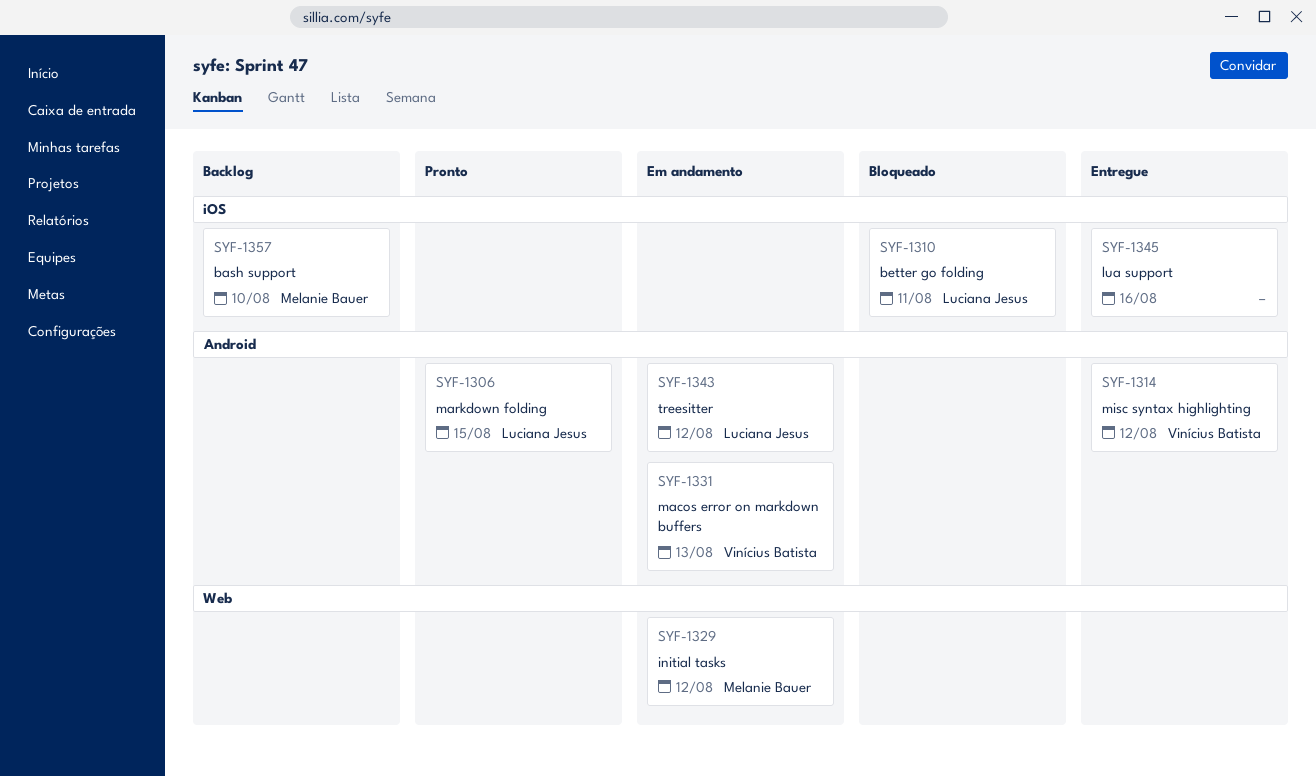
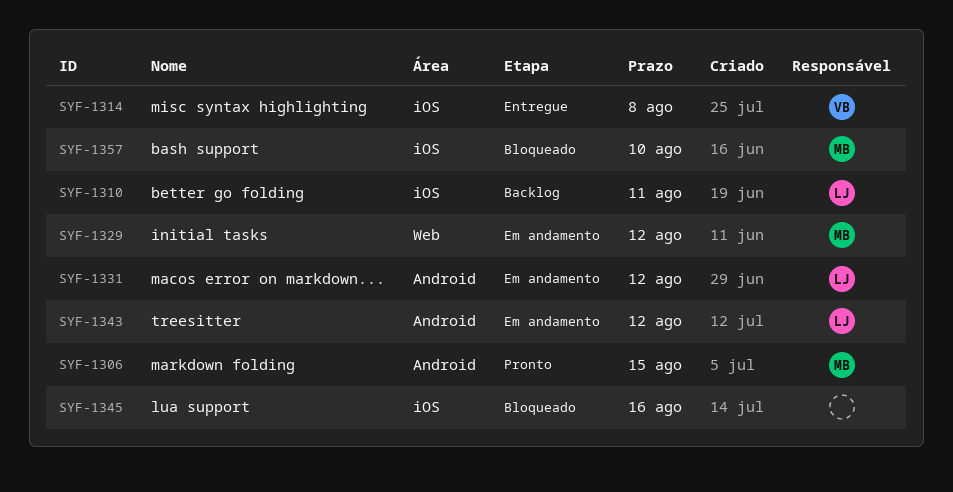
SYF-1306, owner: Luciana Jesus -> Melanie Bauer
SYF-1310, status: Bloqueado -> Backlog
SYF-1314, label: Android -> iOS
SYF-1314, due: Aug 12 -> Aug 8
SYF-1331, owner: Vinícius Batista -> Luciana Jesus
SYF-1331, due: Aug 13 -> Aug 12
SYF-1345, status: Entregue -> Bloqueado
SYF-1357, status: Backlog -> Bloqueado

